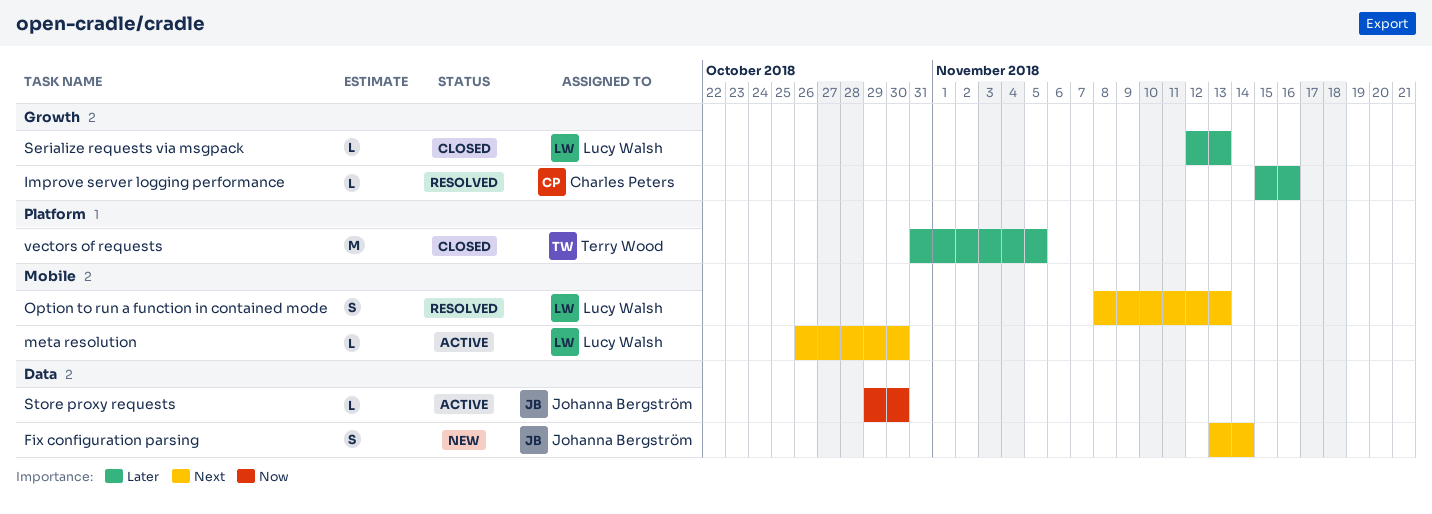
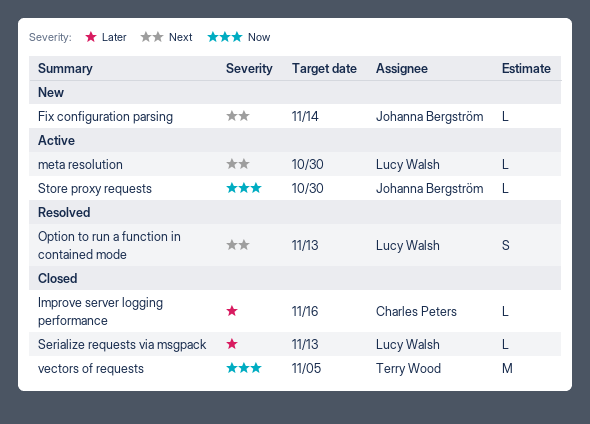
Fix configuration parsing, estimate: S -> L
Improve server logging performance, status: Resolved -> Closed
vectors of requests, priority: Later -> Now

